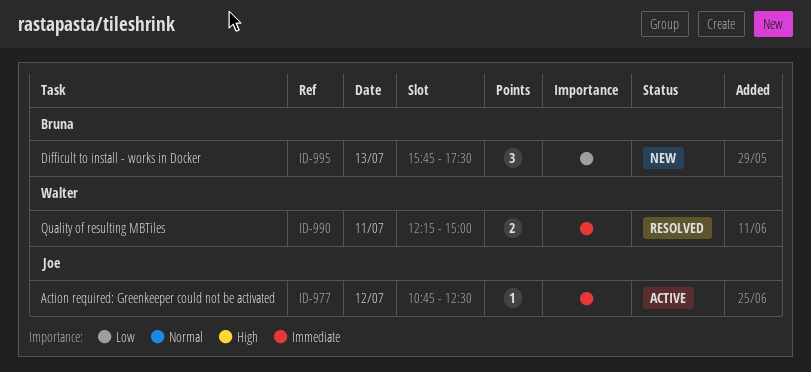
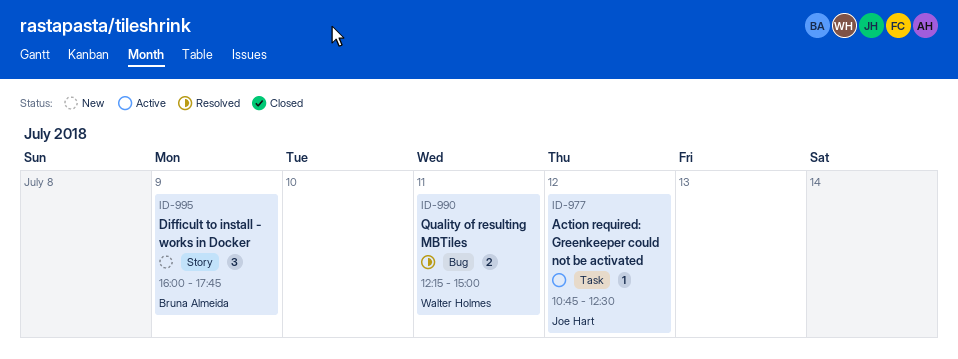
ID-995, day: Jul 13 -> Jul 9
ID-995, begins: 15:45 -> 16:00
ID-995, ends: 17:30 -> 17:45

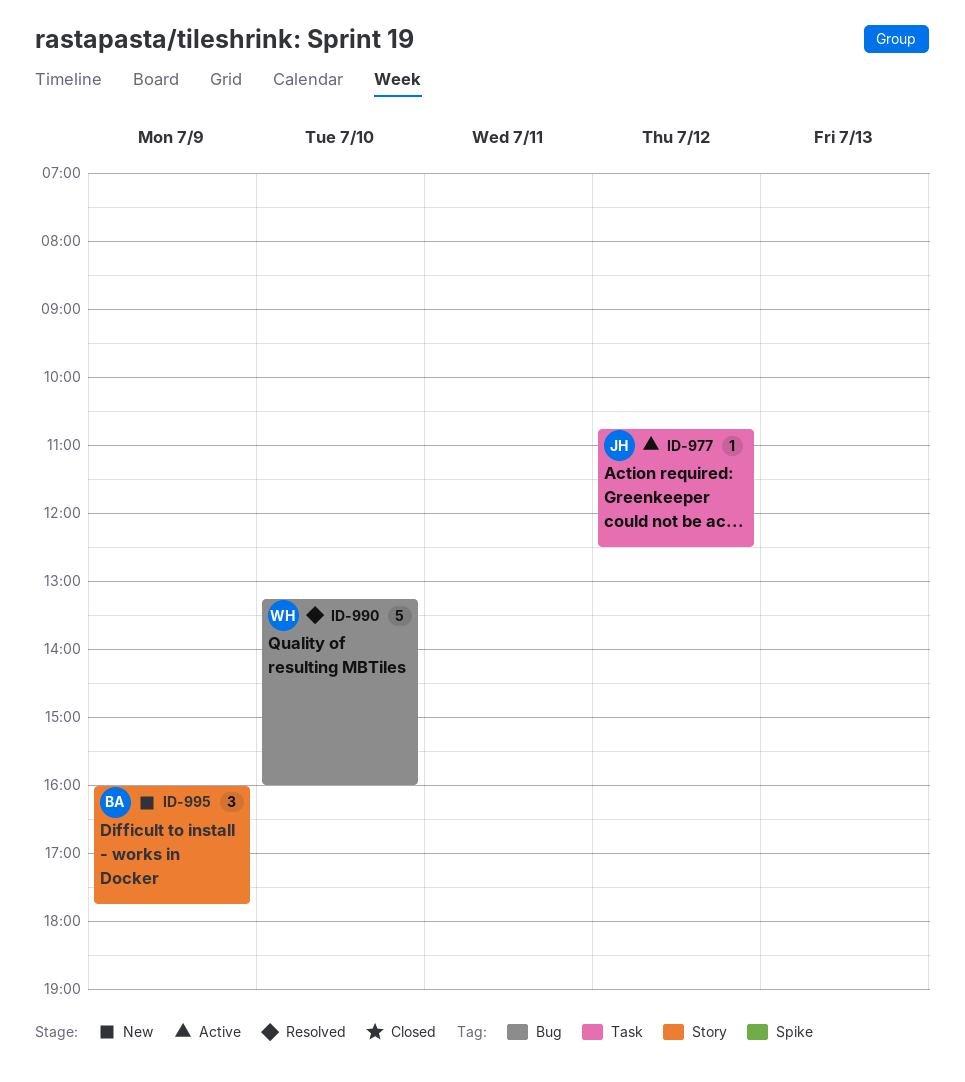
ID-990, estimate: 2 -> 5
ID-990, day: Jul 11 -> Jul 10
ID-990, begins: 12:15 -> 13:15
ID-990, ends: 15:00 -> 16:00

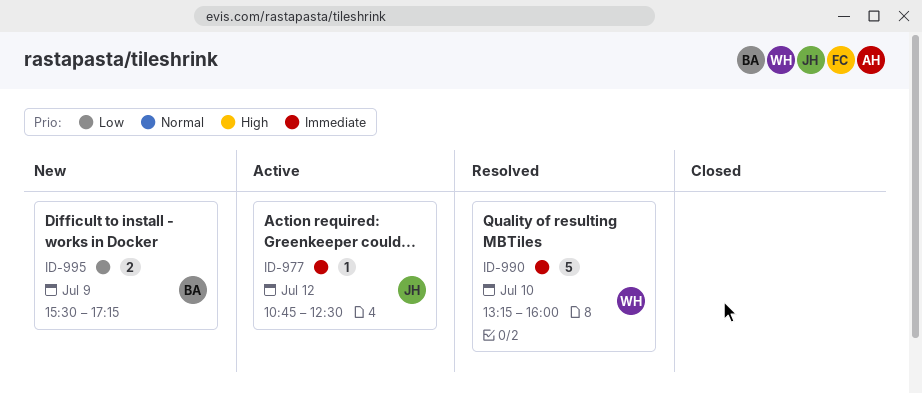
ID-995, estimate: 3 -> 2
ID-995, begins: 16:00 -> 15:30
ID-995, ends: 17:45 -> 17:15

